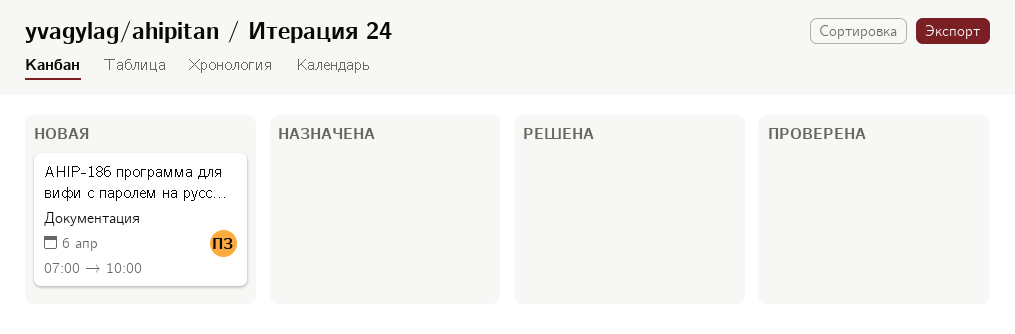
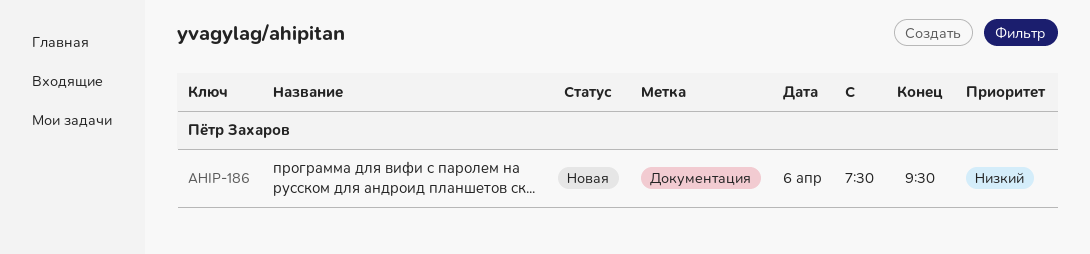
AHIP-186, begins: 07:00 -> 07:30
AHIP-186, ends: 10:00 -> 09:30

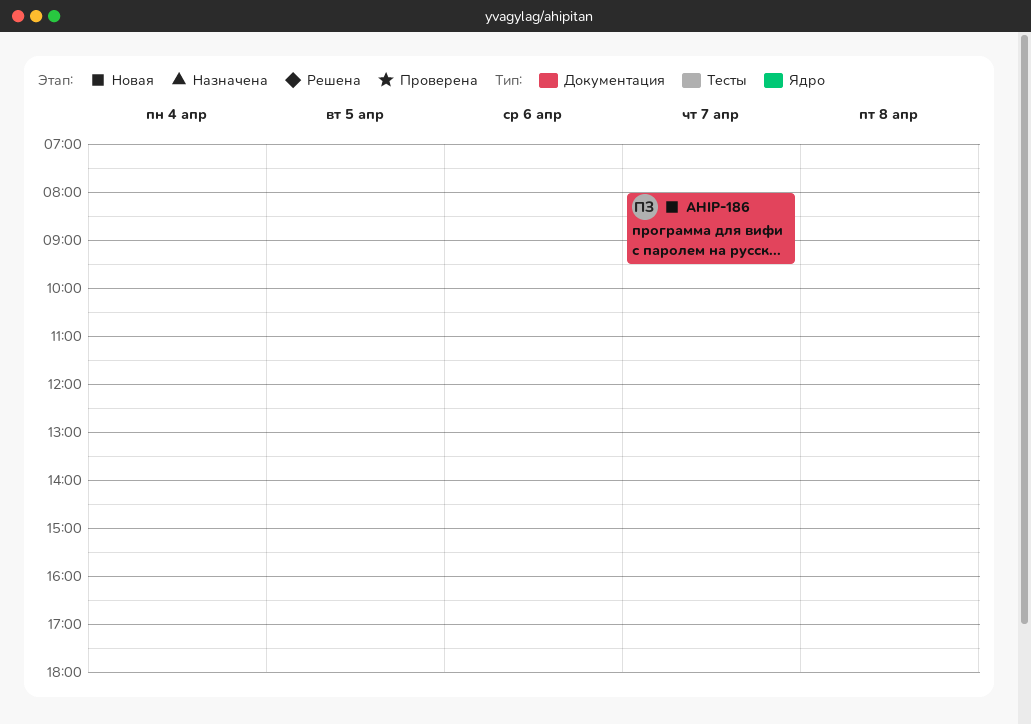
AHIP-186, day: Apr 6 -> Apr 7
AHIP-186, begins: 07:30 -> 08:00

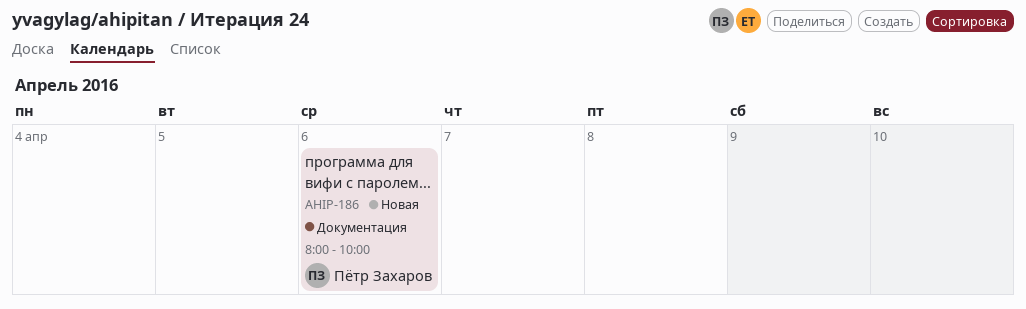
AHIP-186, day: Apr 7 -> Apr 6
AHIP-186, ends: 09:30 -> 10:00

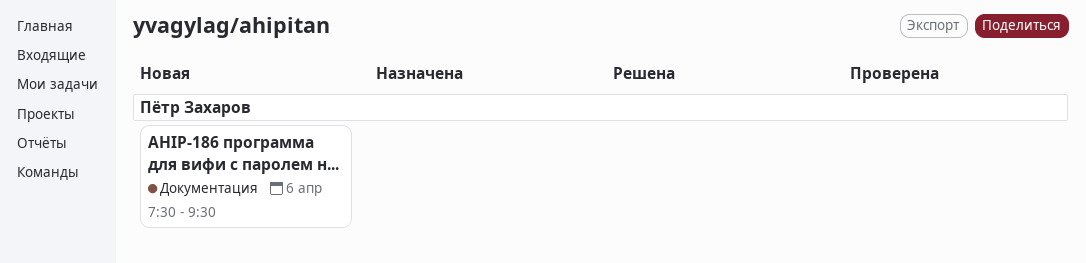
AHIP-186, begins: 08:00 -> 07:30
AHIP-186, ends: 10:00 -> 09:30

